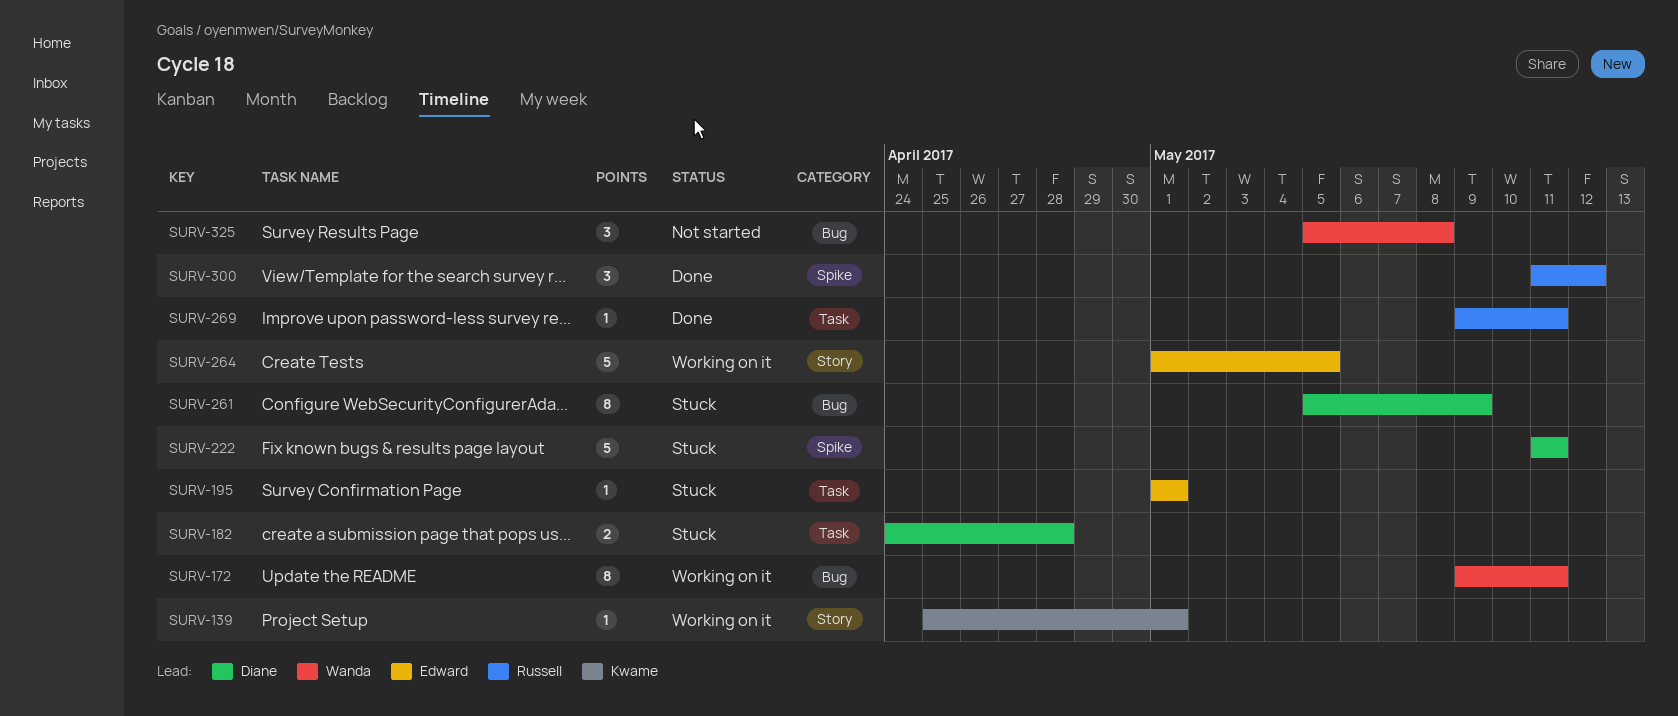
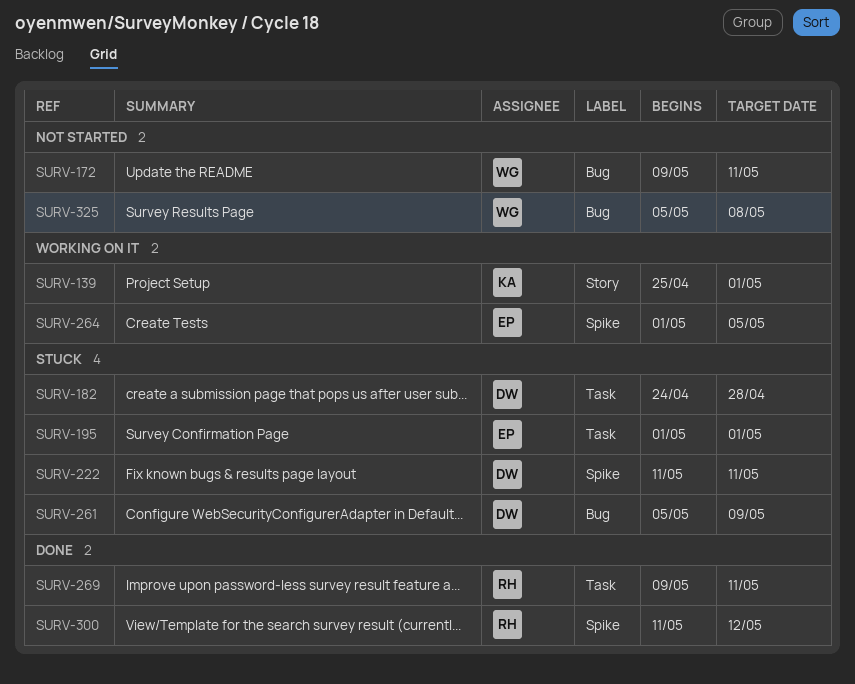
SURV-172, status: Working on it -> Not started
SURV-264, label: Story -> Spike

